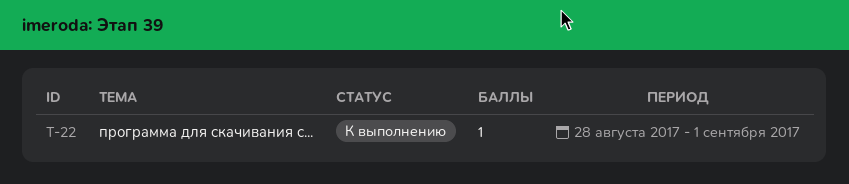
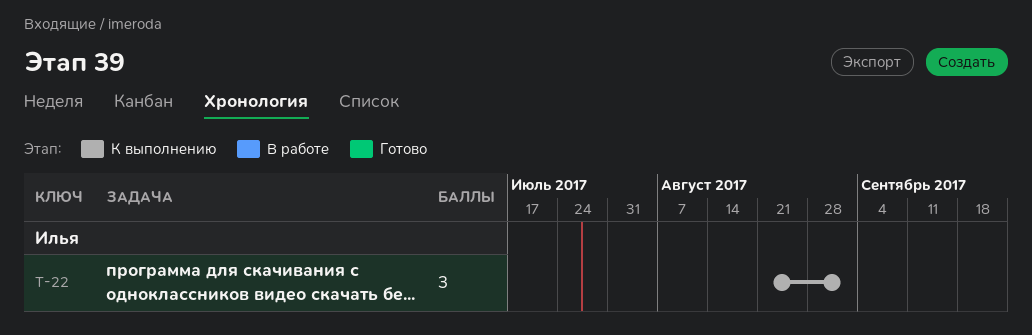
T-22, estimate: 1 -> 3
T-22, start: Aug 28 -> Aug 21

